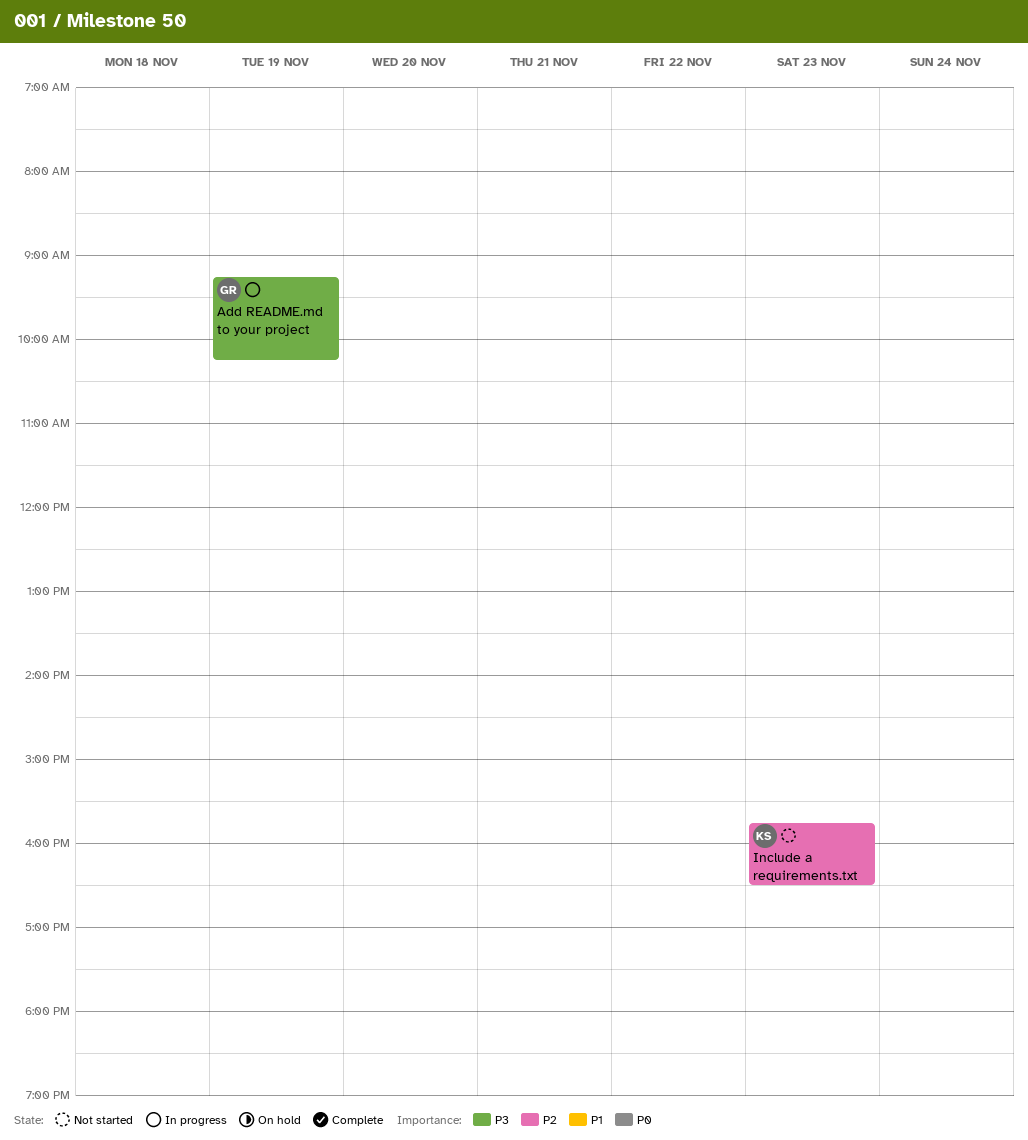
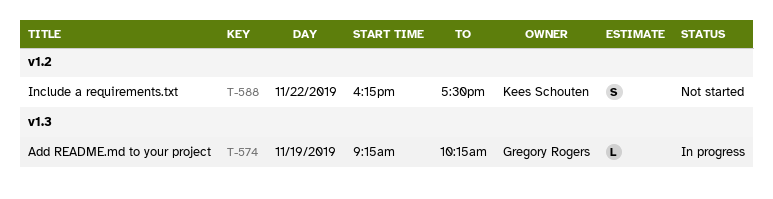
Include a requirements.txt, day: Nov 23 -> Nov 22
Include a requirements.txt, begins: 15:45 -> 16:15
Include a requirements.txt, ends: 16:30 -> 17:30

